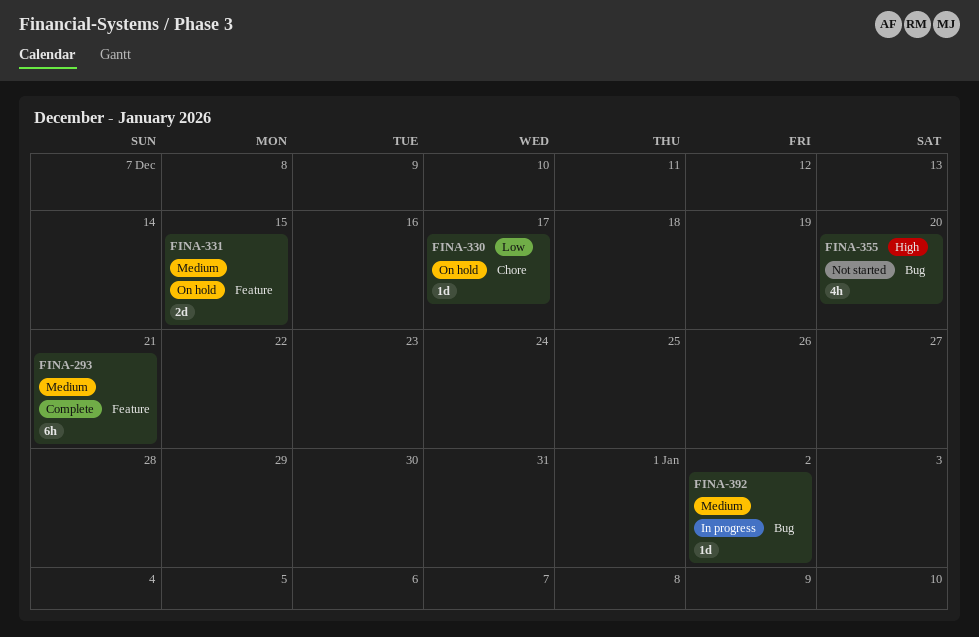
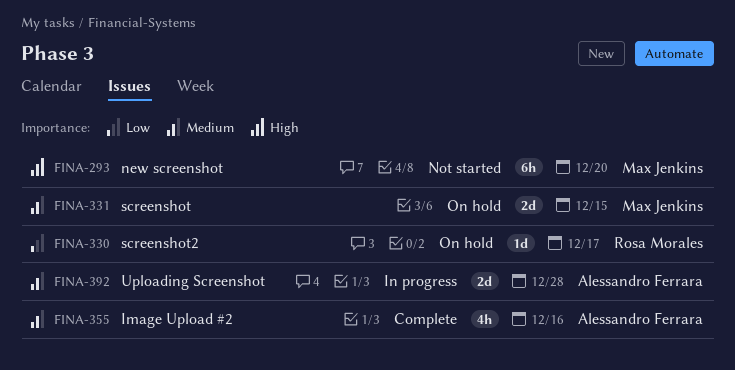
FINA-293, status: Complete -> Not started
FINA-293, priority: Medium -> High
FINA-293, due: Dec 21 -> Dec 20
FINA-355, status: Not started -> Complete
FINA-355, priority: High -> Medium
FINA-355, due: Dec 20 -> Dec 16
FINA-392, estimate: 1d -> 2d
FINA-392, due: Jan 2 -> Dec 28

